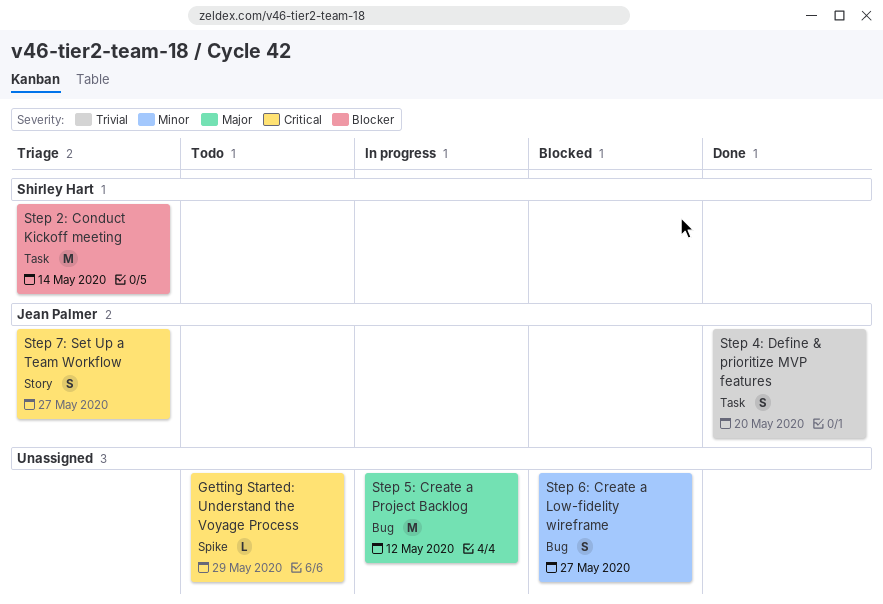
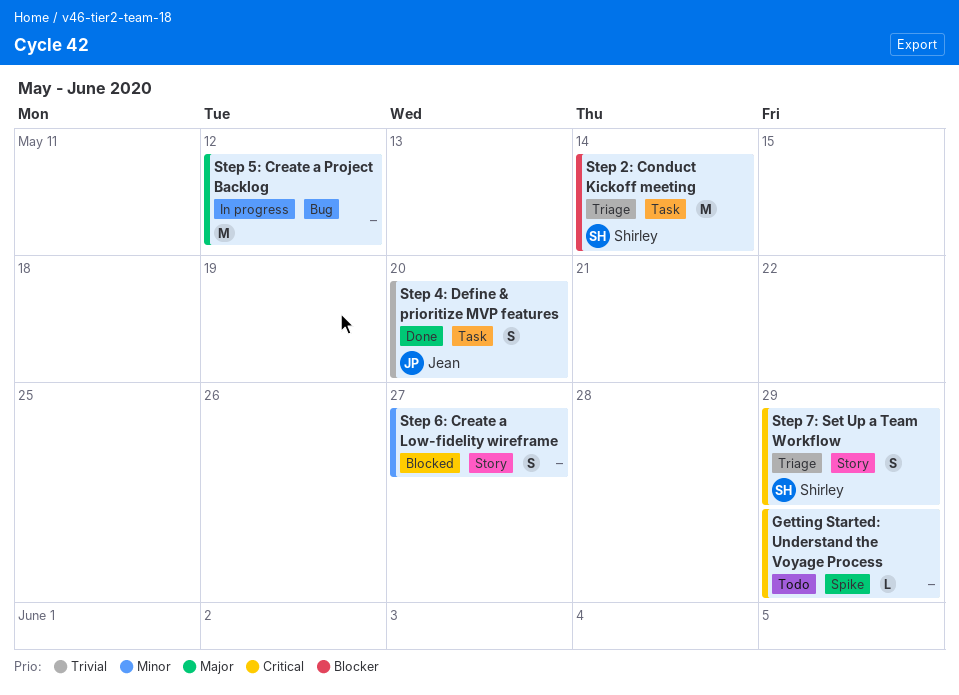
Step 6: Create a Low-fidelity wireframe, label: Bug -> Story
Step 7: Set Up a Team Workflow, owner: Jean Palmer -> Shirley Hart
Step 7: Set Up a Team Workflow, due: May 27 -> May 29

